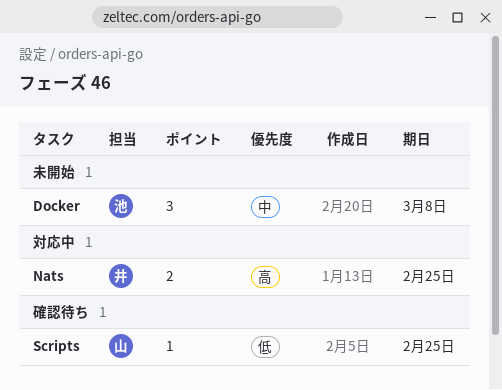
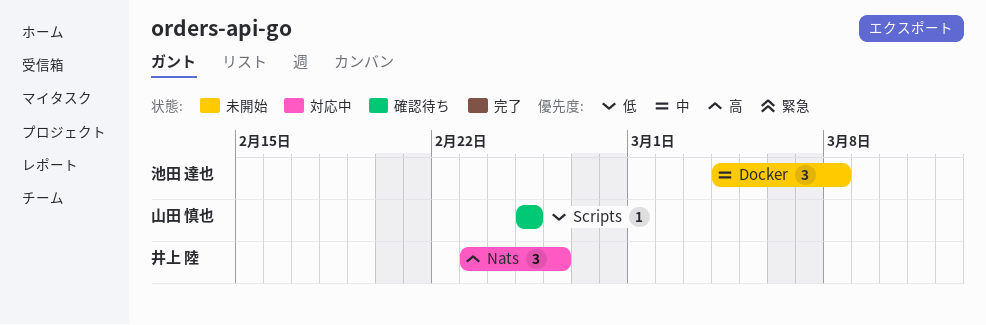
Nats, estimate: 2 -> 3
Nats, due: Feb 25 -> Feb 26

